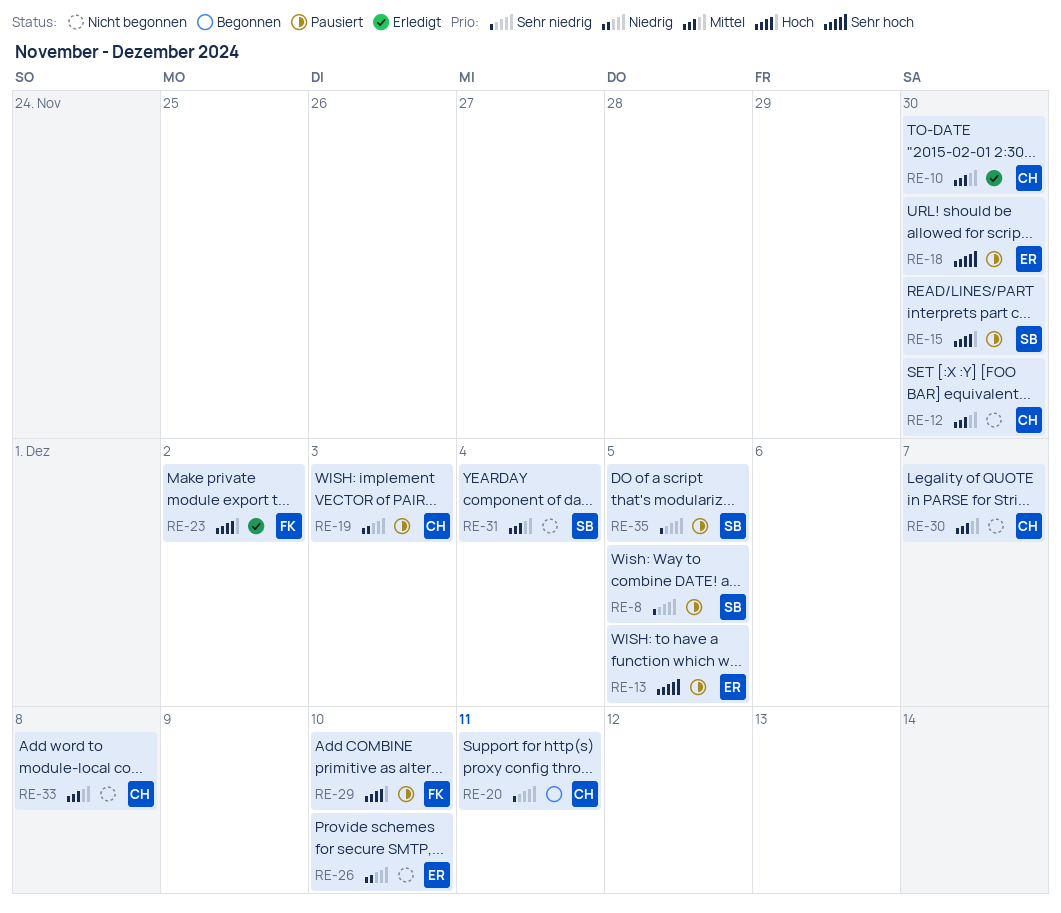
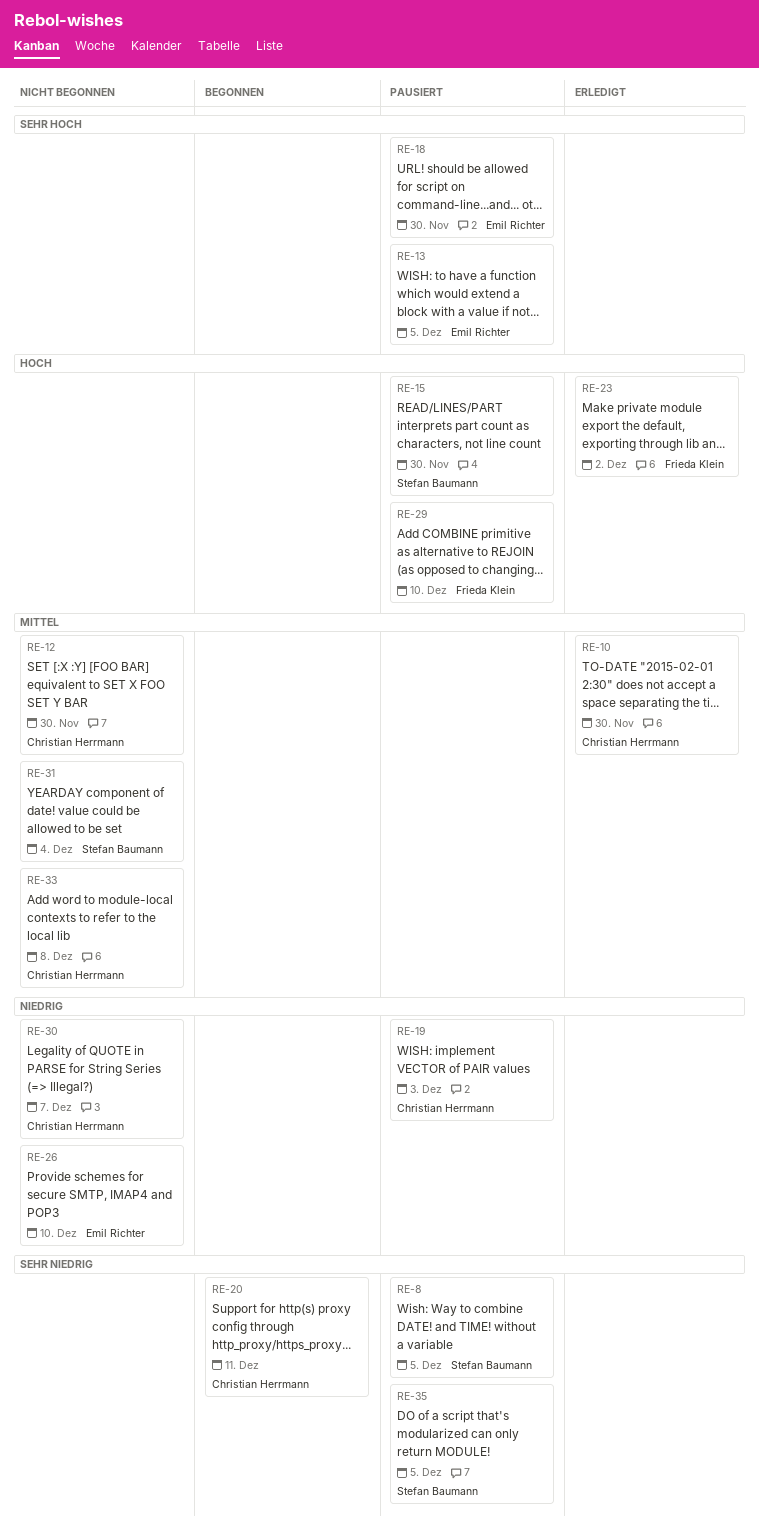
RE-30, priority: Mittel -> Niedrig

